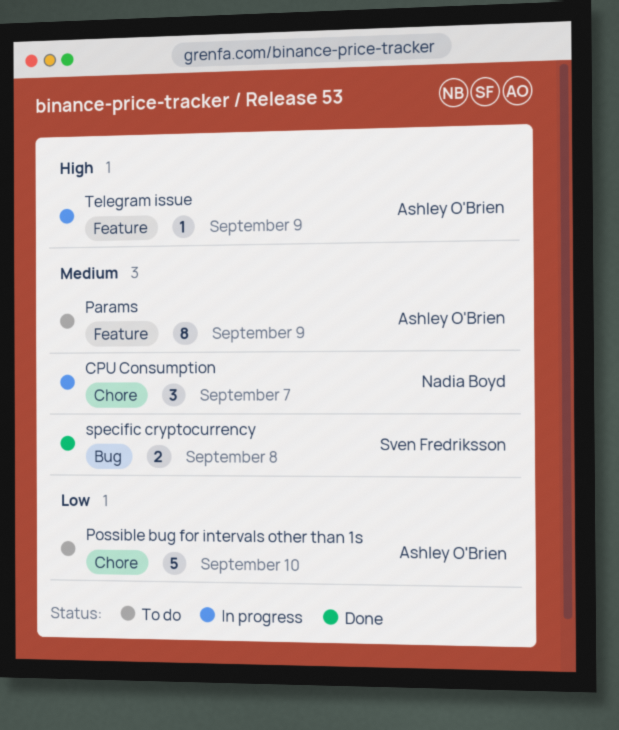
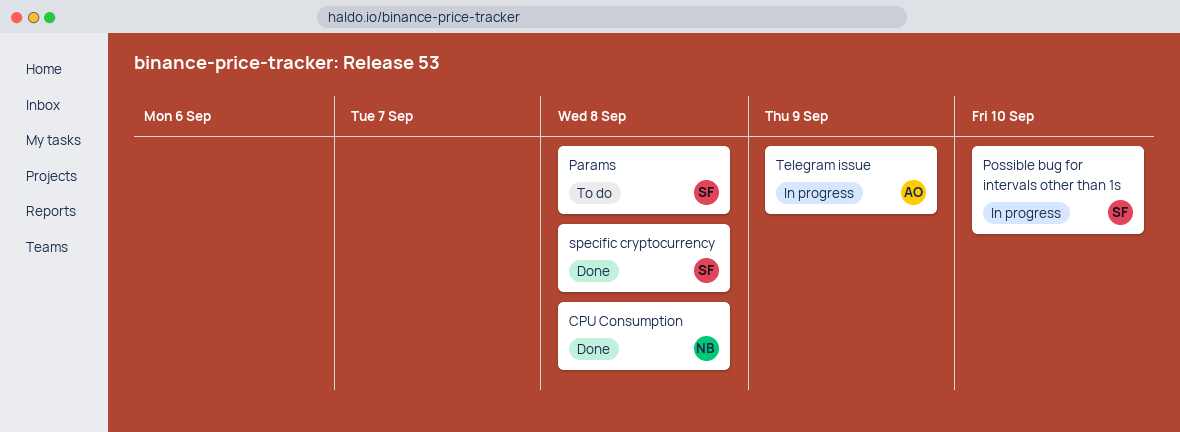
CPU Consumption, status: In progress -> Done
CPU Consumption, due: Sep 7 -> Sep 8
Params, owner: Ashley O'Brien -> Sven Fredriksson
Params, due: Sep 9 -> Sep 8
Possible bug for intervals other than 1s, status: To do -> In progress
Possible bug for intervals other than 1s, owner: Ashley O'Brien -> Sven Fredriksson

